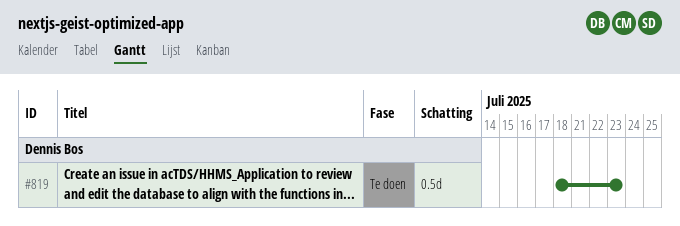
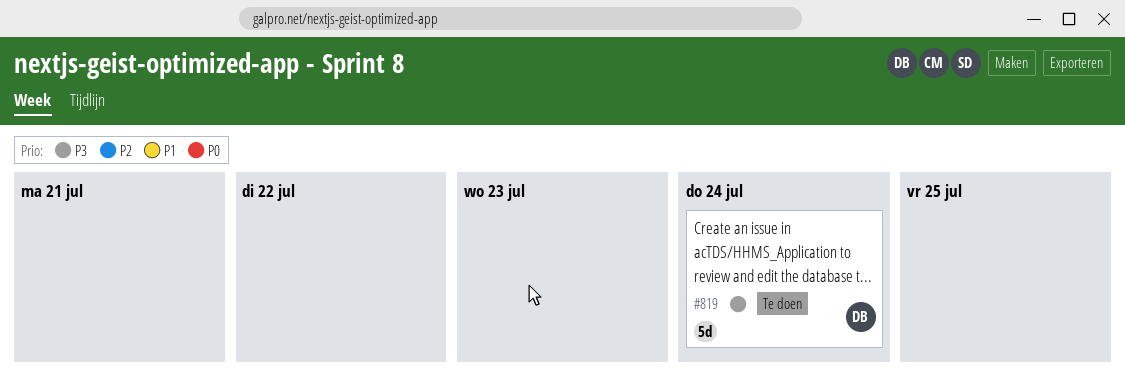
#819, estimate: 0.5d -> 5d
#819, due: Jul 23 -> Jul 24

